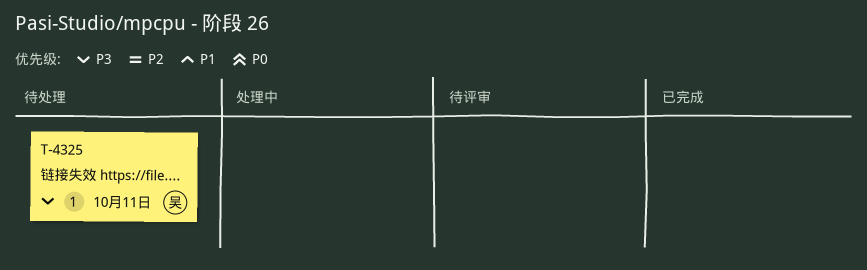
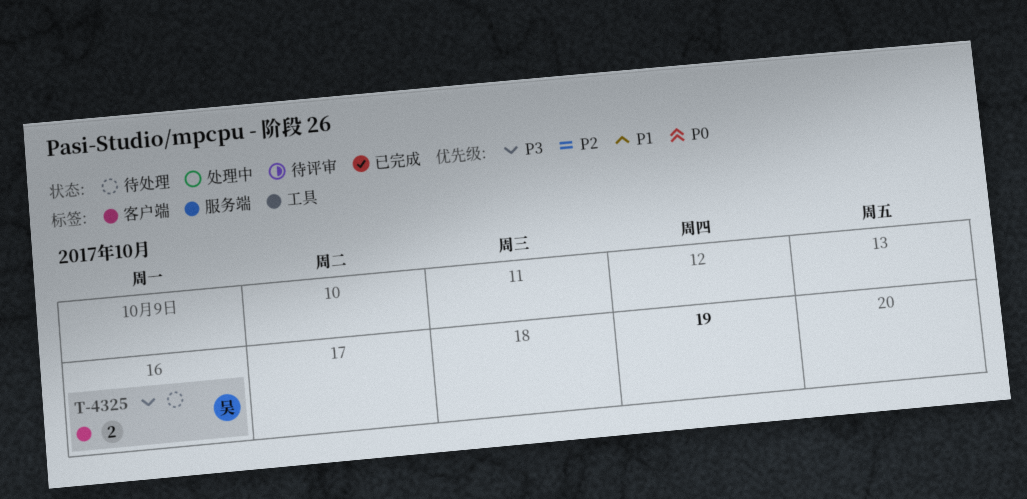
T-4325, estimate: 1 -> 2
T-4325, due: Oct 11 -> Oct 16

